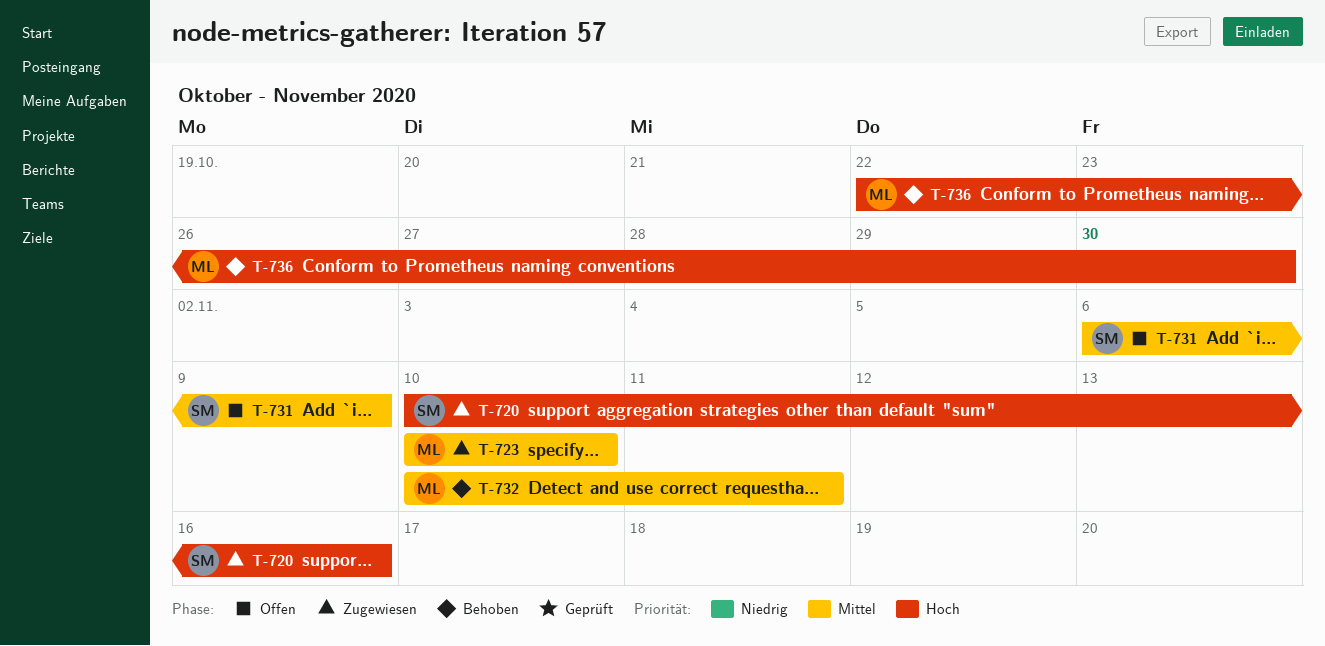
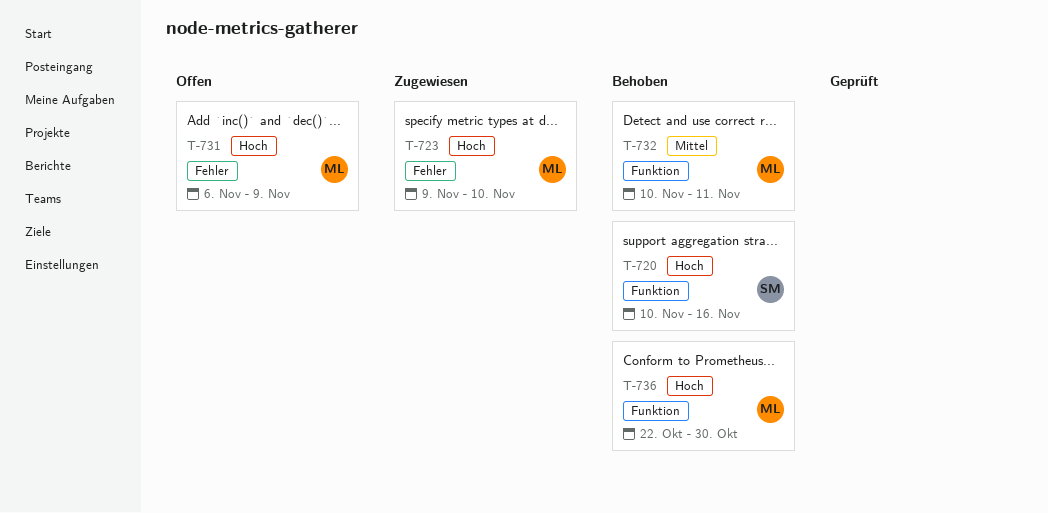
T-720, status: Zugewiesen -> Behoben
T-723, priority: Mittel -> Hoch
T-723, start: Nov 10 -> Nov 9
T-731, owner: SM -> ML
T-731, priority: Mittel -> Hoch

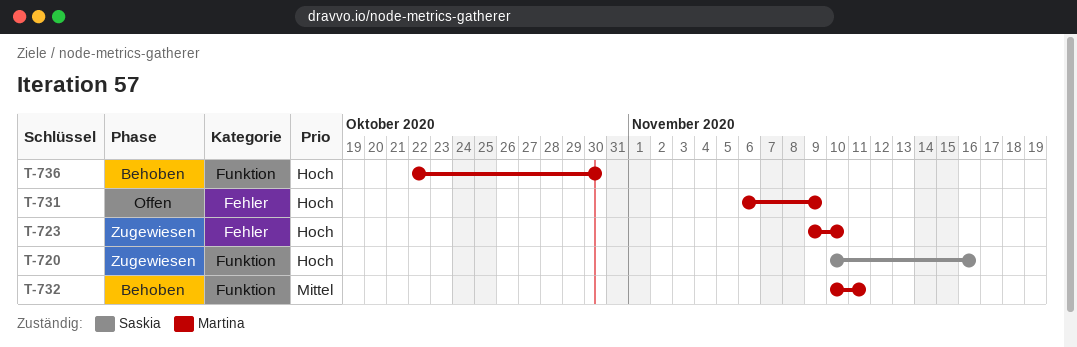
T-720, status: Behoben -> Zugewiesen

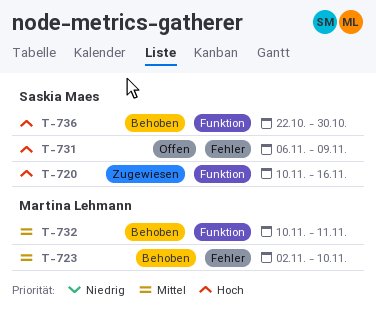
T-723, status: Zugewiesen -> Behoben
T-723, priority: Hoch -> Mittel
T-723, start: Nov 9 -> Nov 2
T-731, owner: Martina Lehmann -> Saskia Maes
T-736, owner: Martina Lehmann -> Saskia Maes

